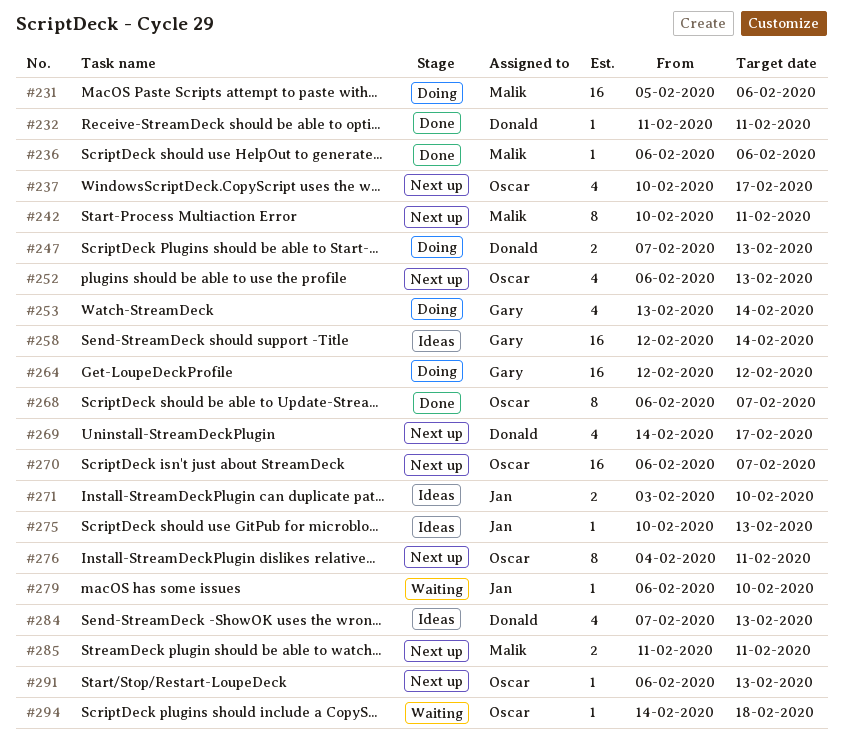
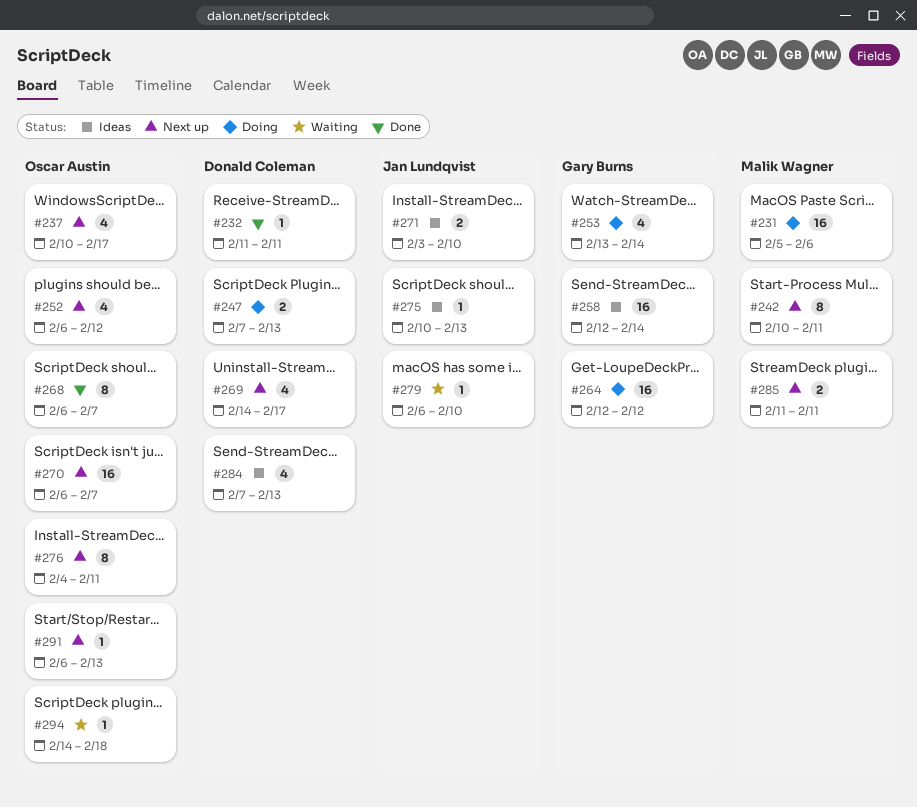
#236: present -> none
#252, due: Feb 13 -> Feb 12

